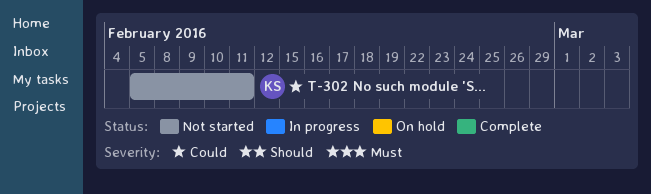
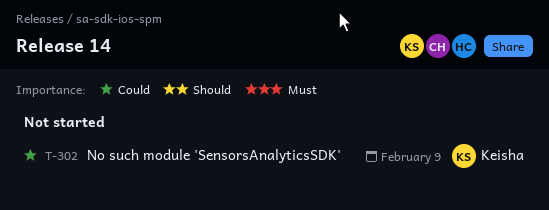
T-302, due: Feb 11 -> Feb 9

